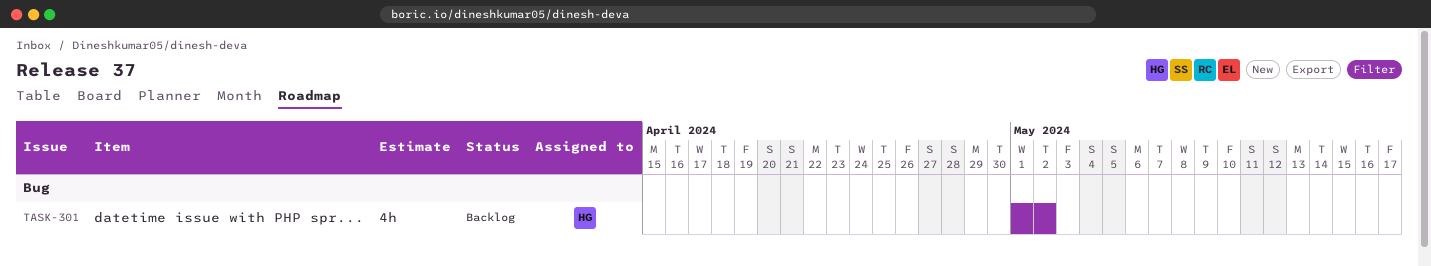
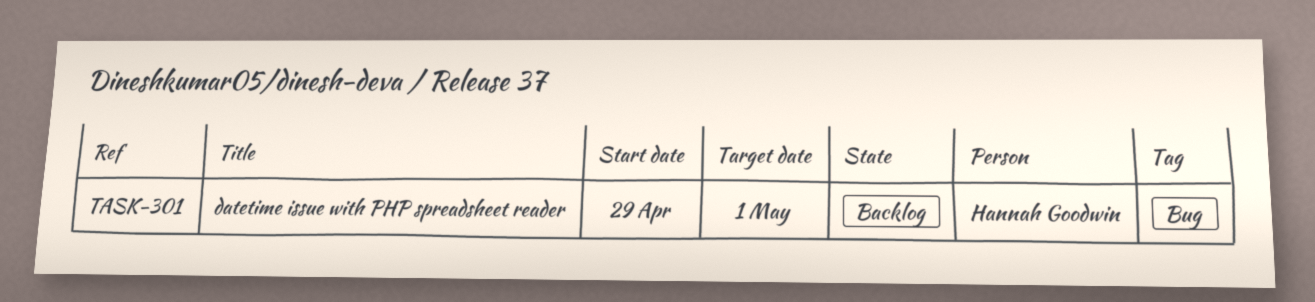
TASK-301, start: May 1 -> Apr 29
TASK-301, due: May 2 -> May 1

